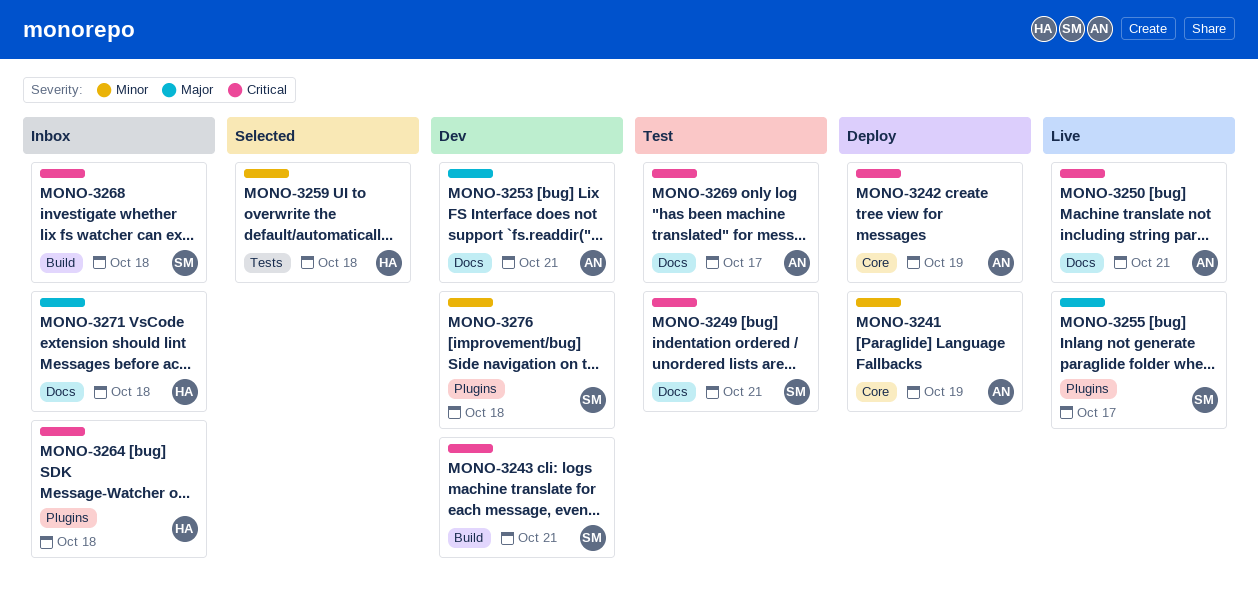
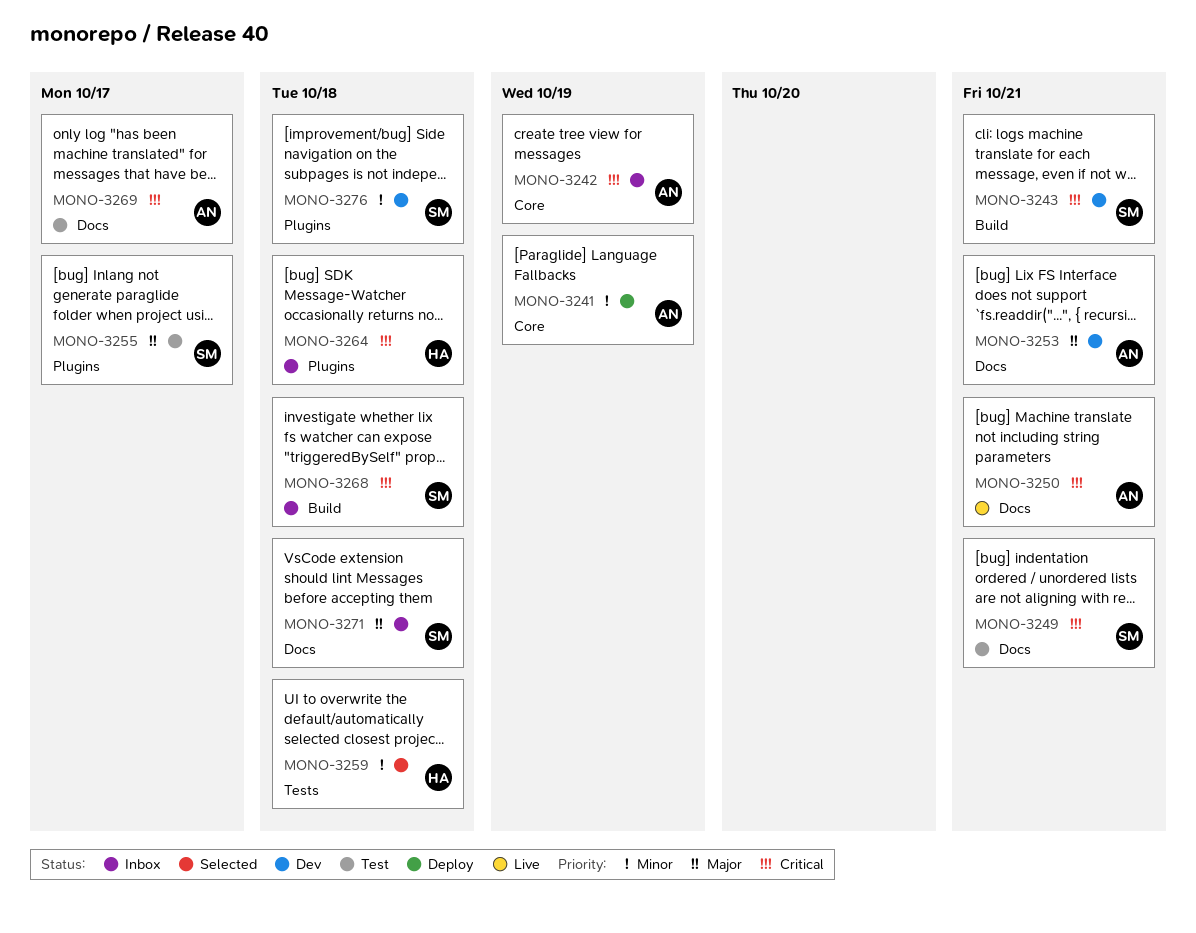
MONO-3242, status: Deploy -> Inbox
MONO-3255, status: Live -> Test
MONO-3271, owner: HA -> SM

